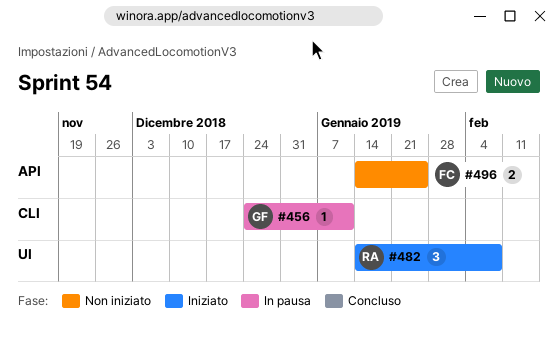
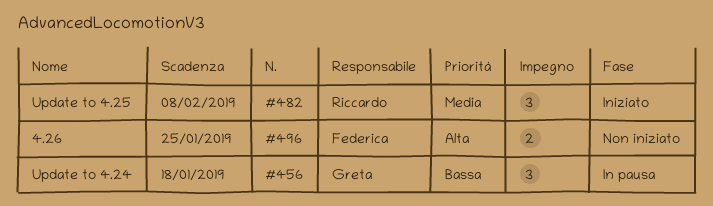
#456, estimate: 1 -> 3
#456, due: Jan 11 -> Jan 18

